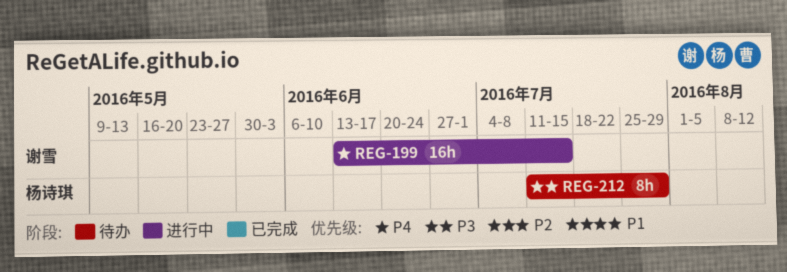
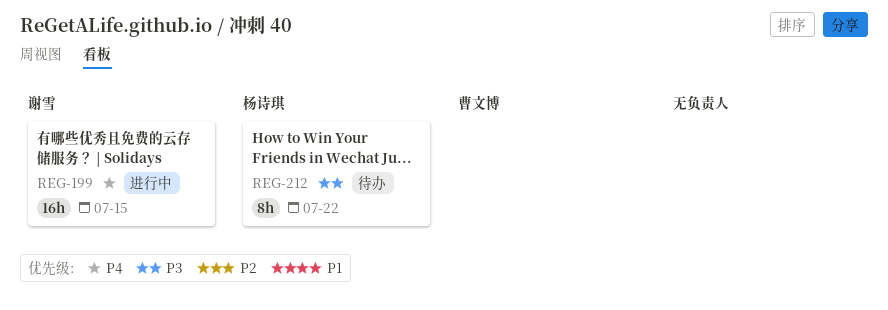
REG-212, due: Jul 29 -> Jul 22

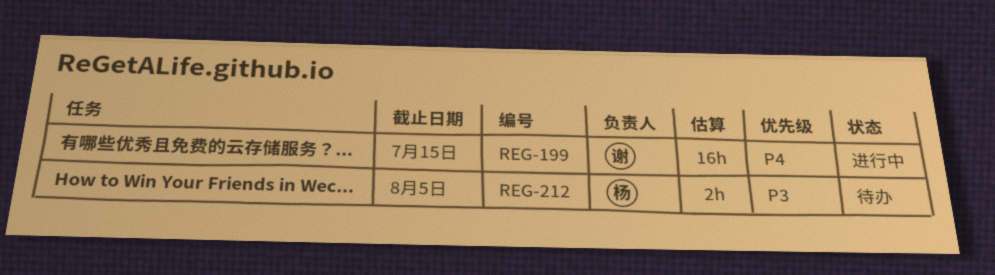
REG-212, estimate: 8h -> 2h
REG-212, due: Jul 22 -> Aug 5

